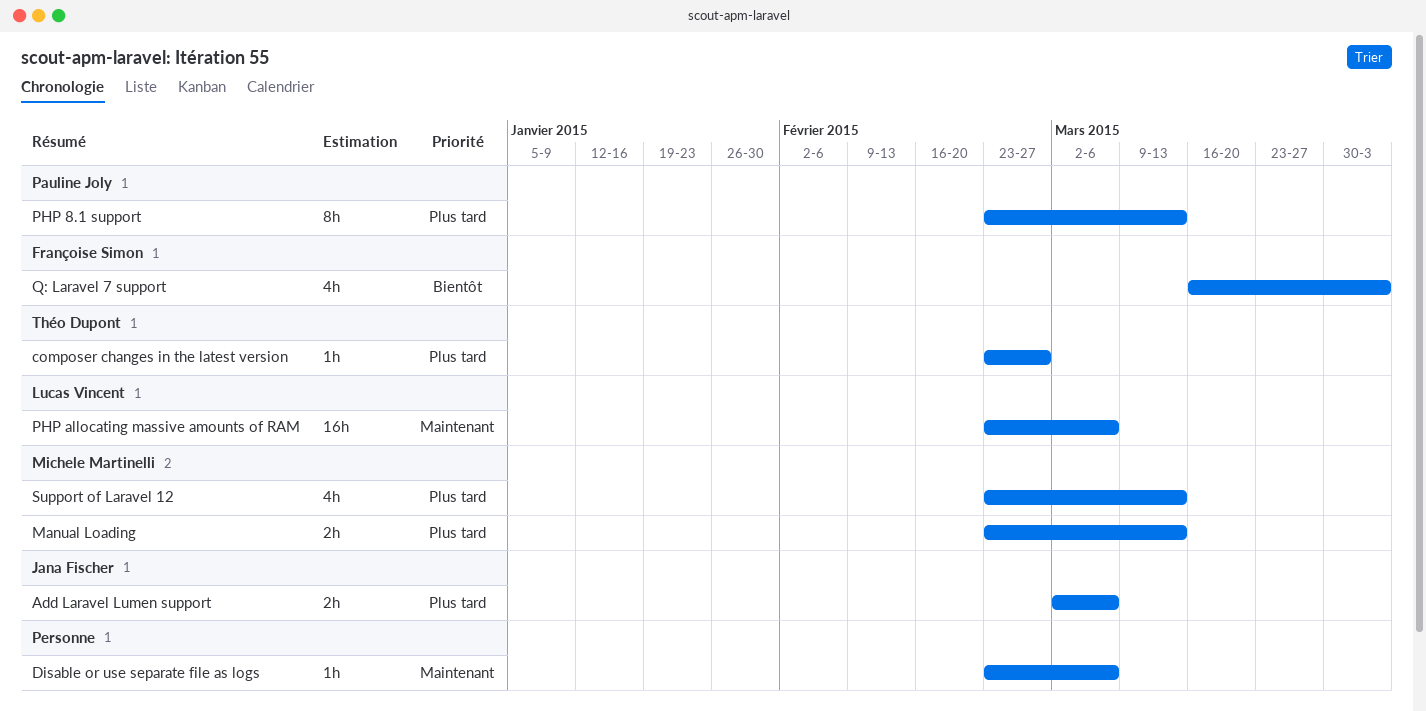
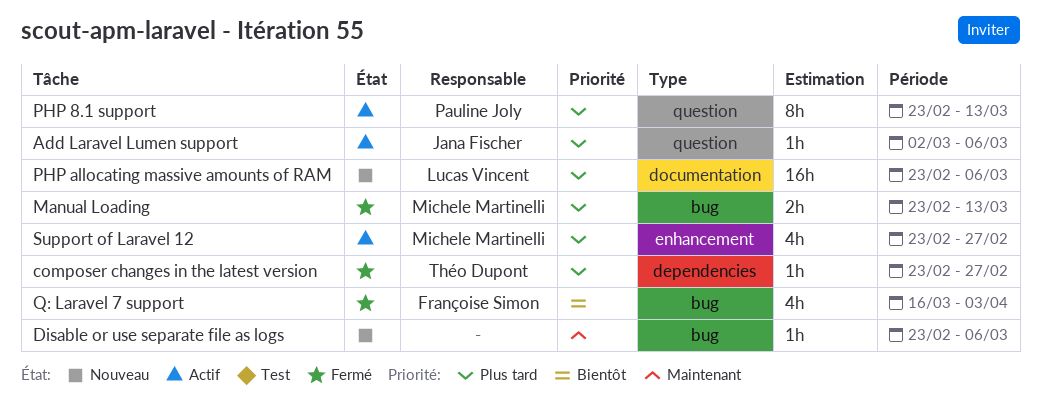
Add Laravel Lumen support, estimate: 2h -> 1h
PHP allocating massive amounts of RAM, priority: Maintenant -> Plus tard
Support of Laravel 12, due: Mar 13 -> Feb 27

